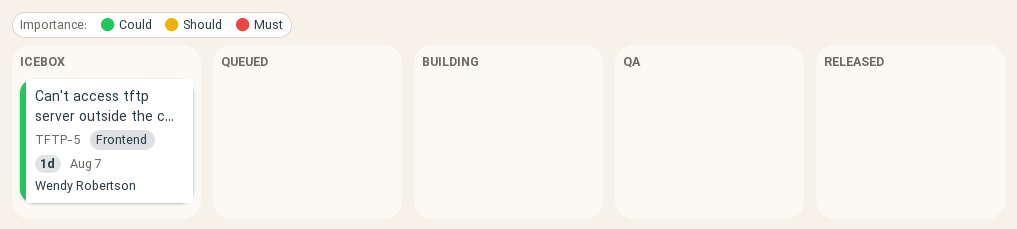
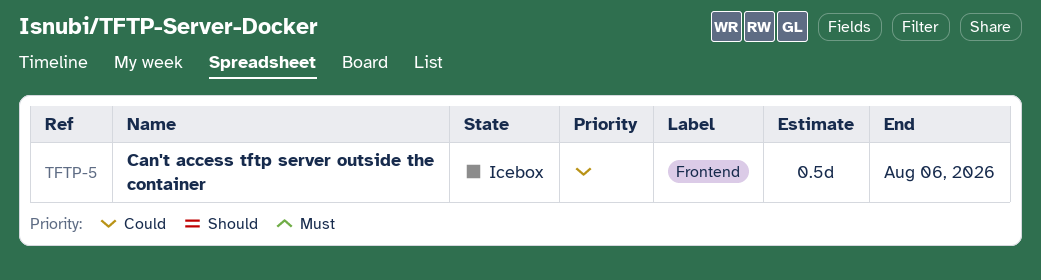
TFTP-5, estimate: 1d -> 0.5d
TFTP-5, due: Aug 7 -> Aug 6

